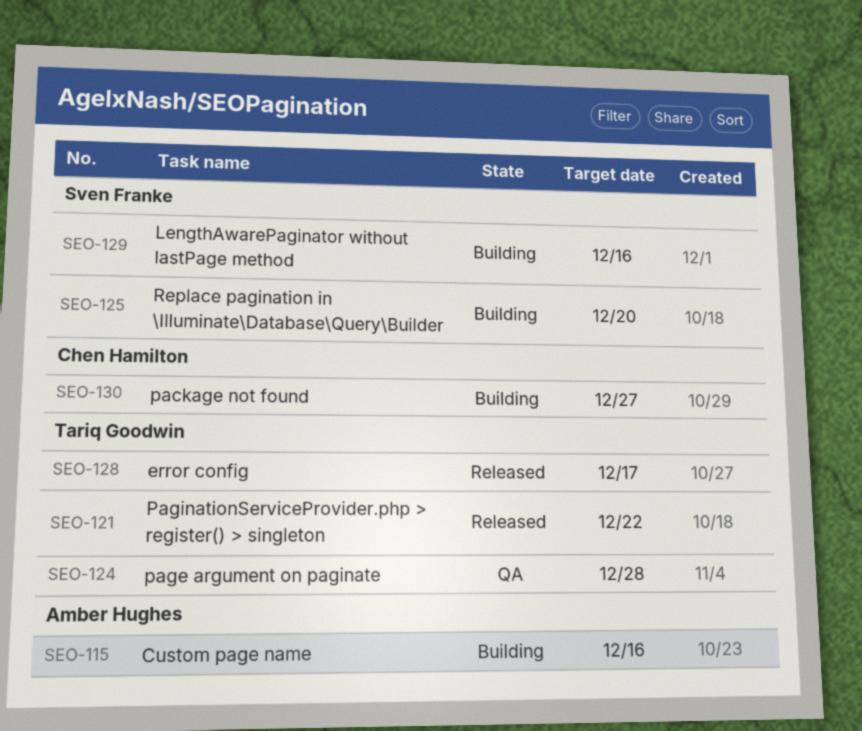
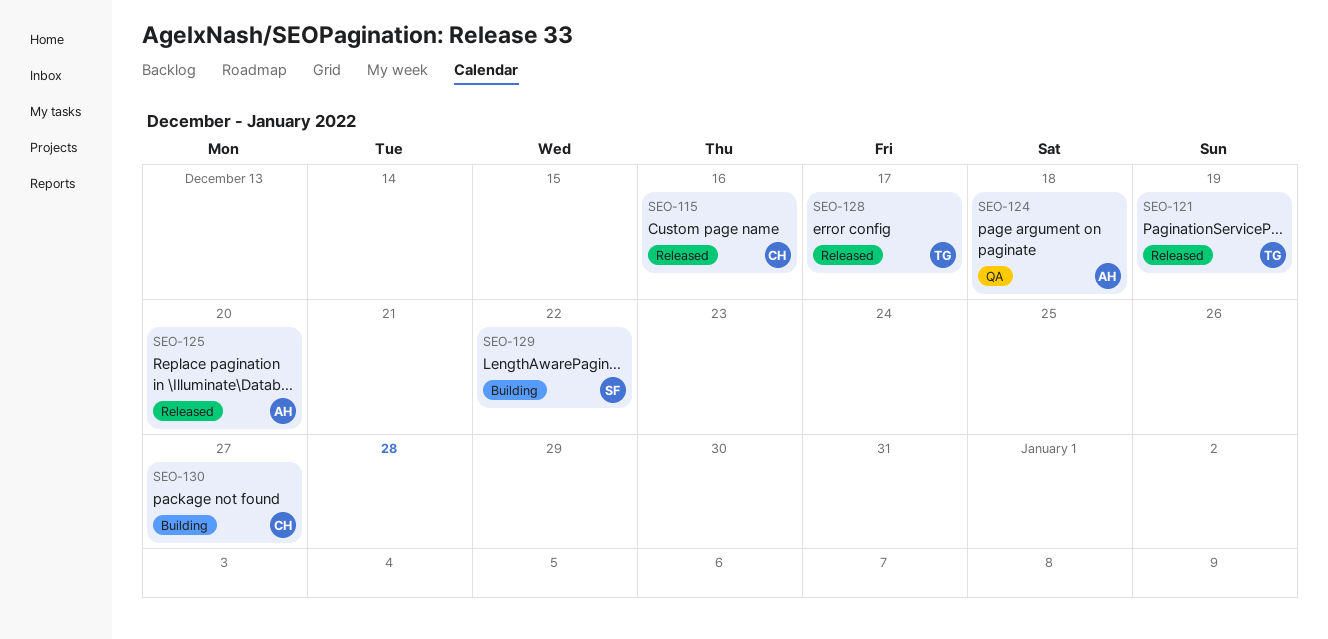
SEO-115, status: Building -> Released
SEO-115, owner: Amber Hughes -> Chen Hamilton
SEO-121, due: Dec 22 -> Dec 19
SEO-124, owner: Tariq Goodwin -> Amber Hughes
SEO-124, due: Dec 28 -> Dec 18
SEO-125, status: Building -> Released
SEO-125, owner: Sven Franke -> Amber Hughes
SEO-129, due: Dec 16 -> Dec 22

